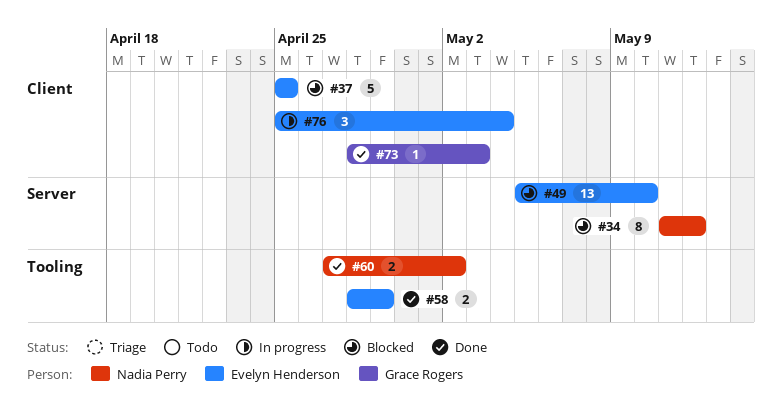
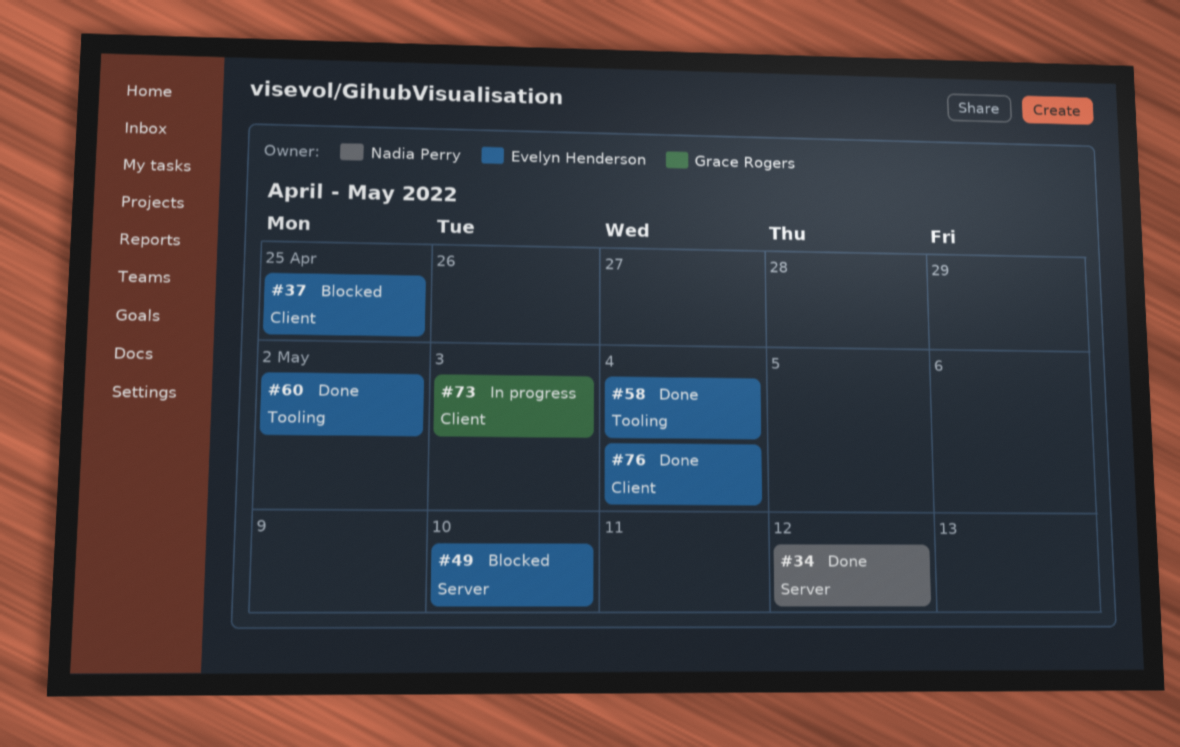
#34, status: Blocked -> Done
#58, due: Apr 29 -> May 4
#60, owner: Nadia Perry -> Evelyn Henderson
#73, status: Done -> In progress
#76, status: In progress -> Done

